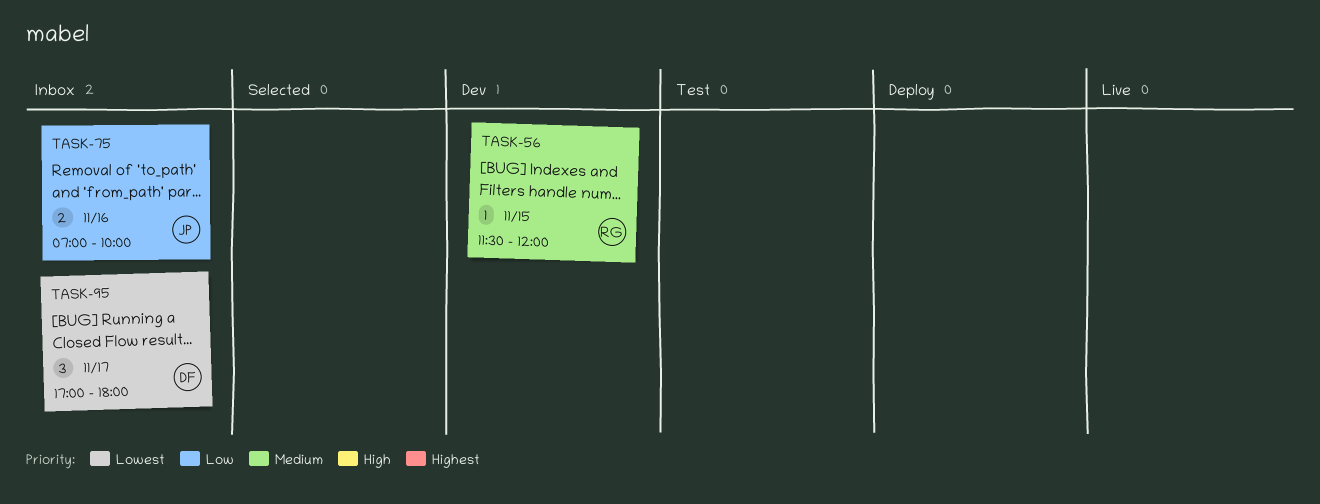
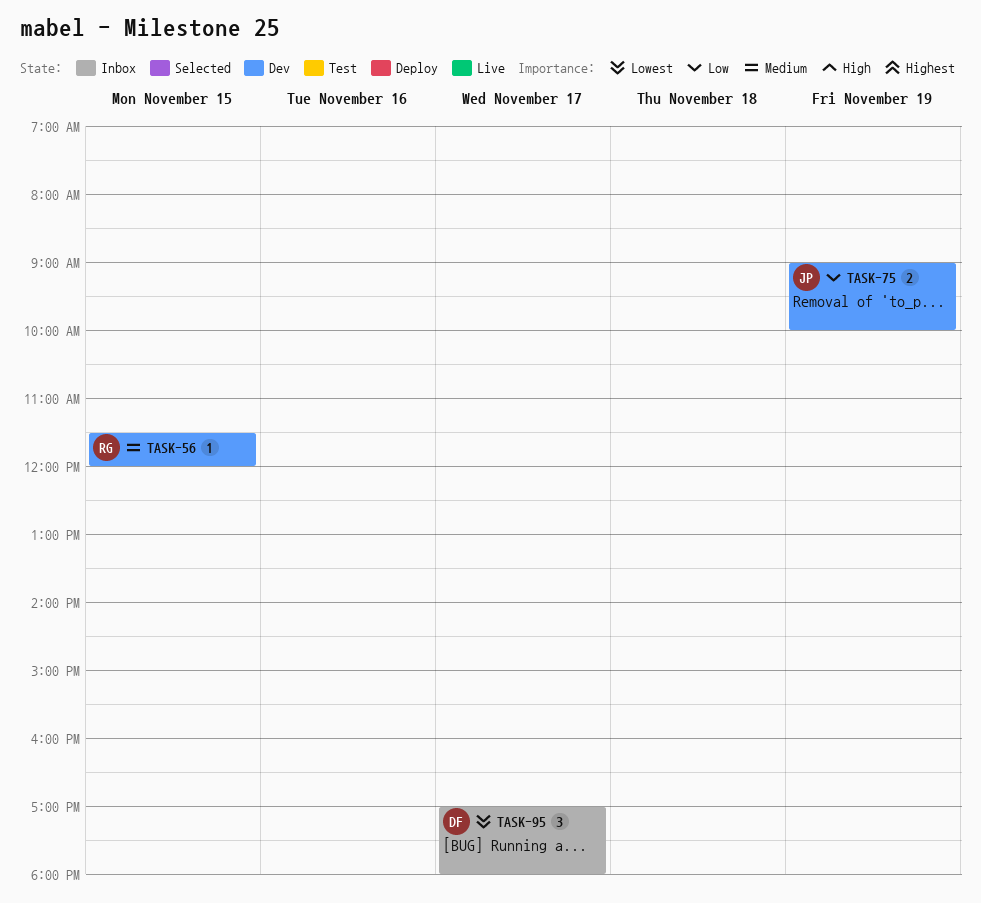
TASK-75, status: Inbox -> Dev
TASK-75, day: Nov 16 -> Nov 19
TASK-75, begins: 07:00 -> 09:00

